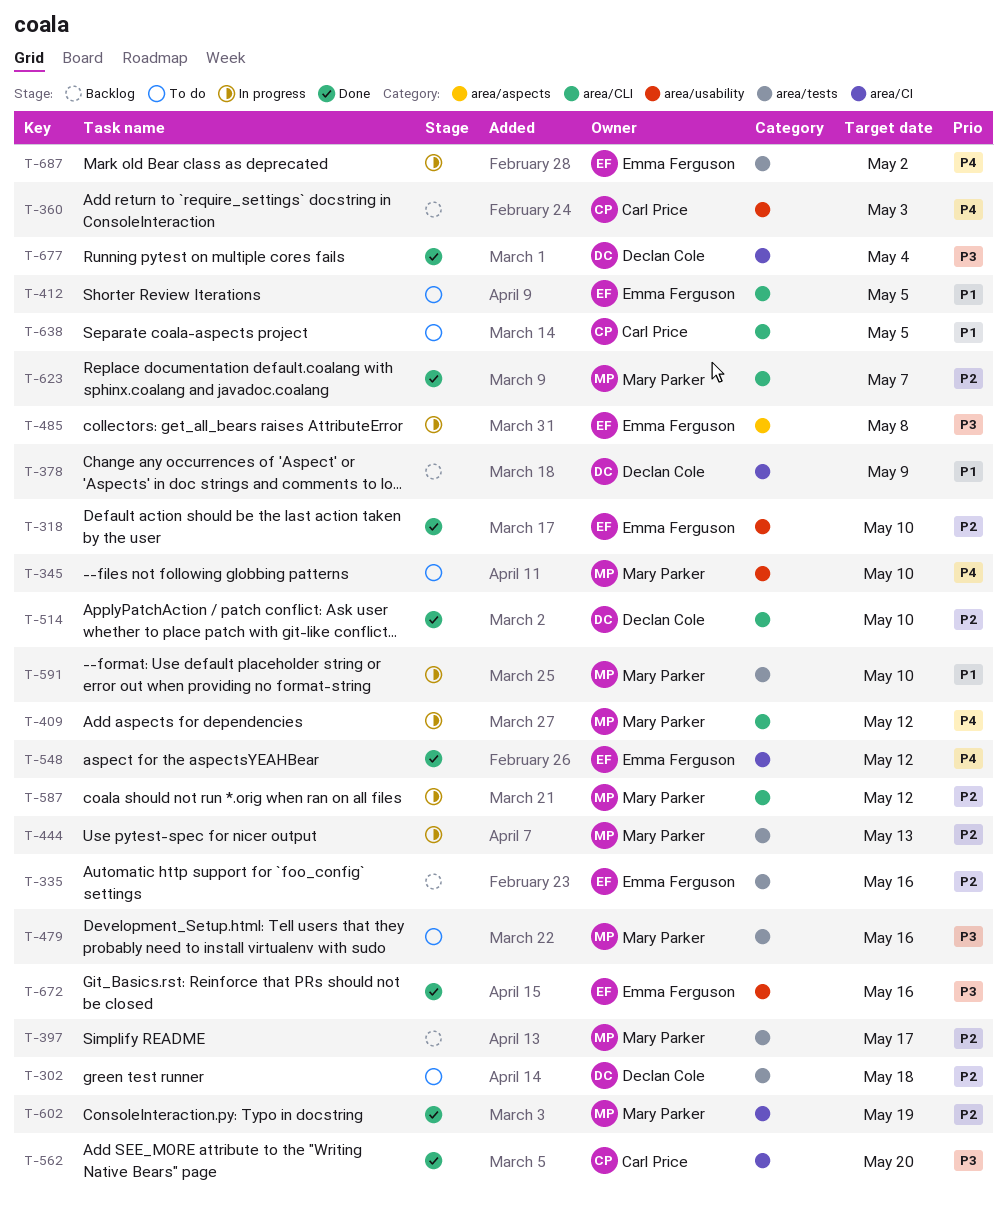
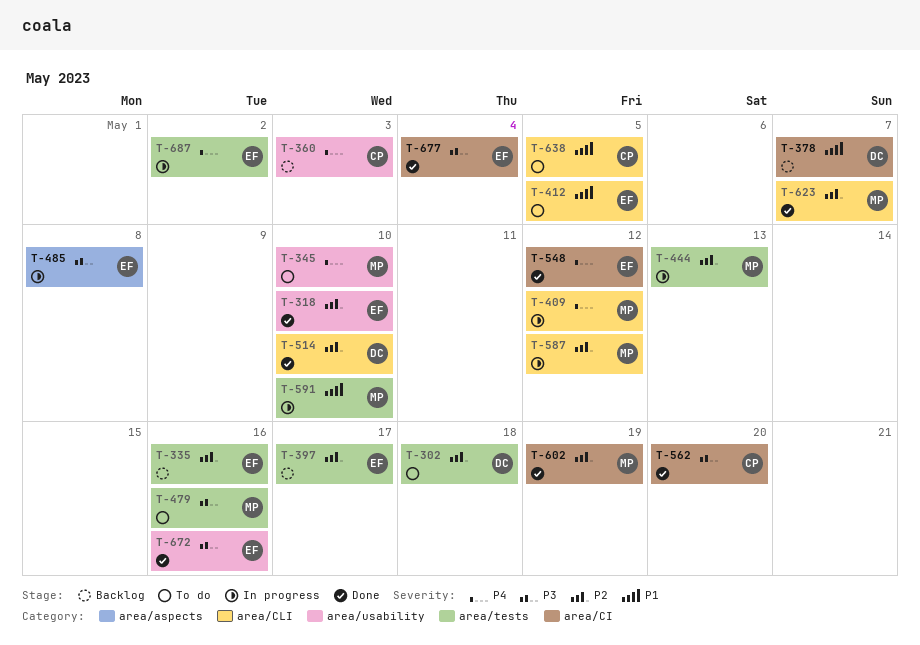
T-378, due: May 9 -> May 7
T-397, owner: Mary Parker -> Emma Ferguson
T-677, owner: Declan Cole -> Emma Ferguson

